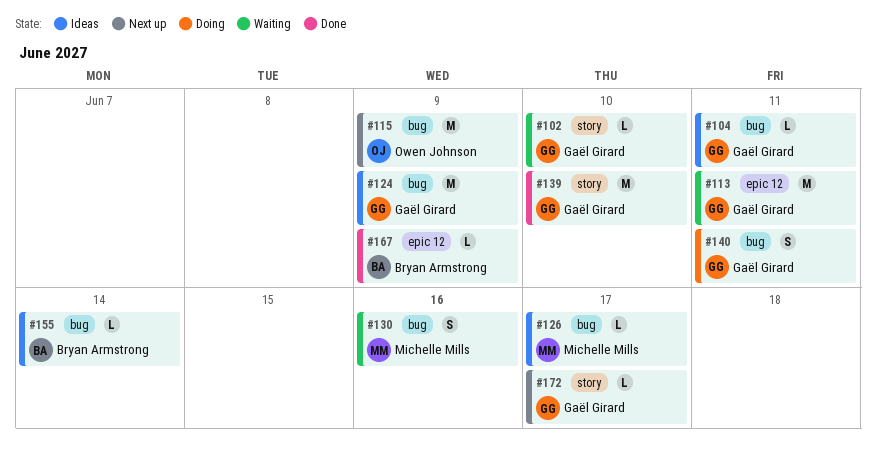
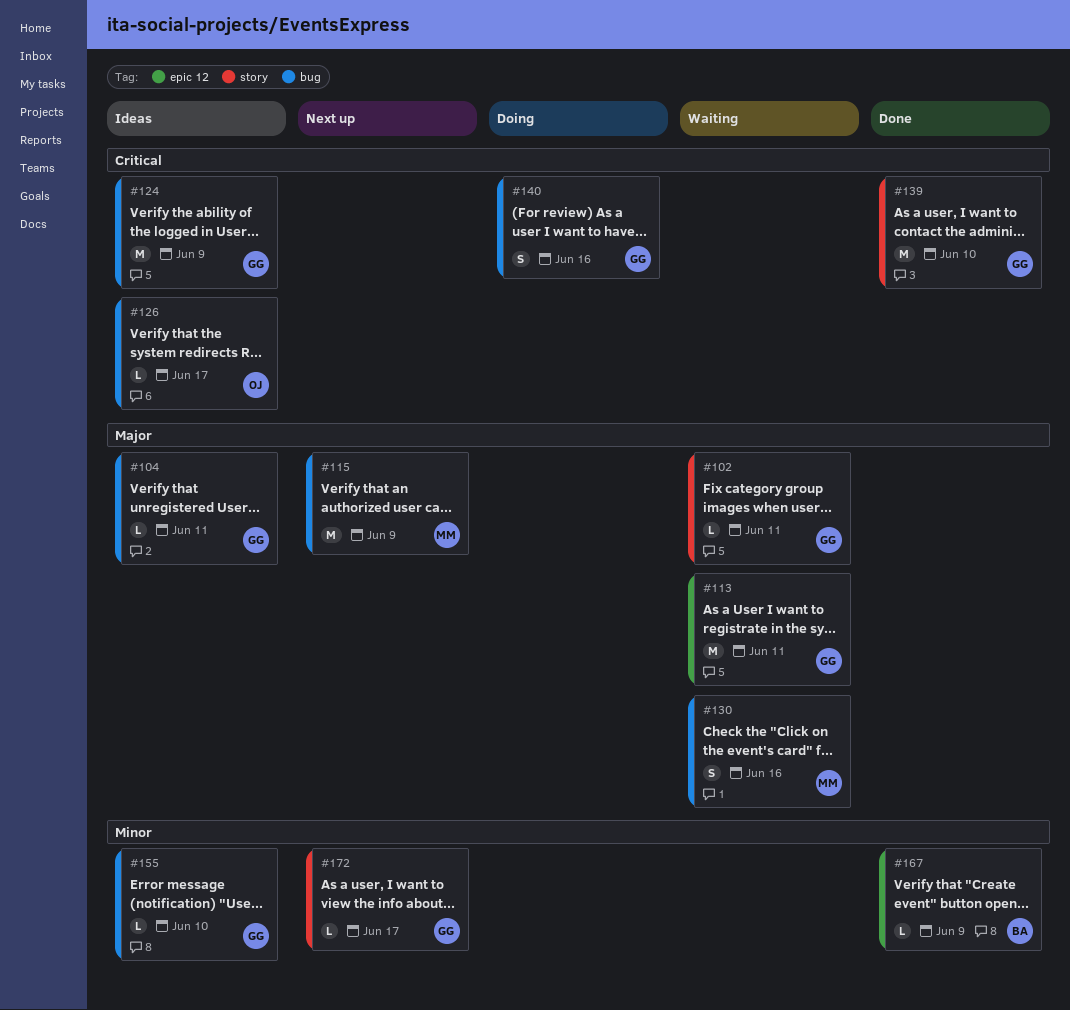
#102, due: Jun 10 -> Jun 11
#115, owner: Owen Johnson -> Michelle Mills
#126, owner: Michelle Mills -> Owen Johnson
#140, due: Jun 11 -> Jun 16
#155, owner: Bryan Armstrong -> Gaël Girard
#155, due: Jun 14 -> Jun 10

